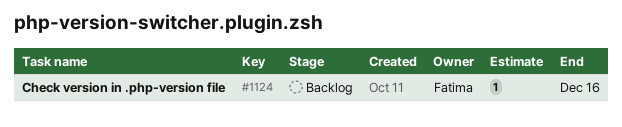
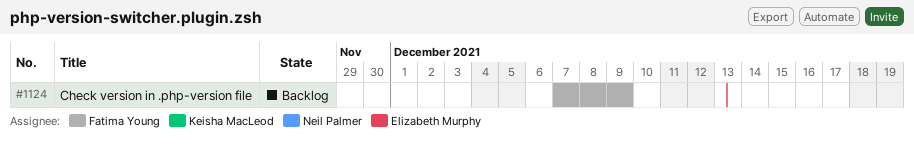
#1124, due: Dec 16 -> Dec 9

